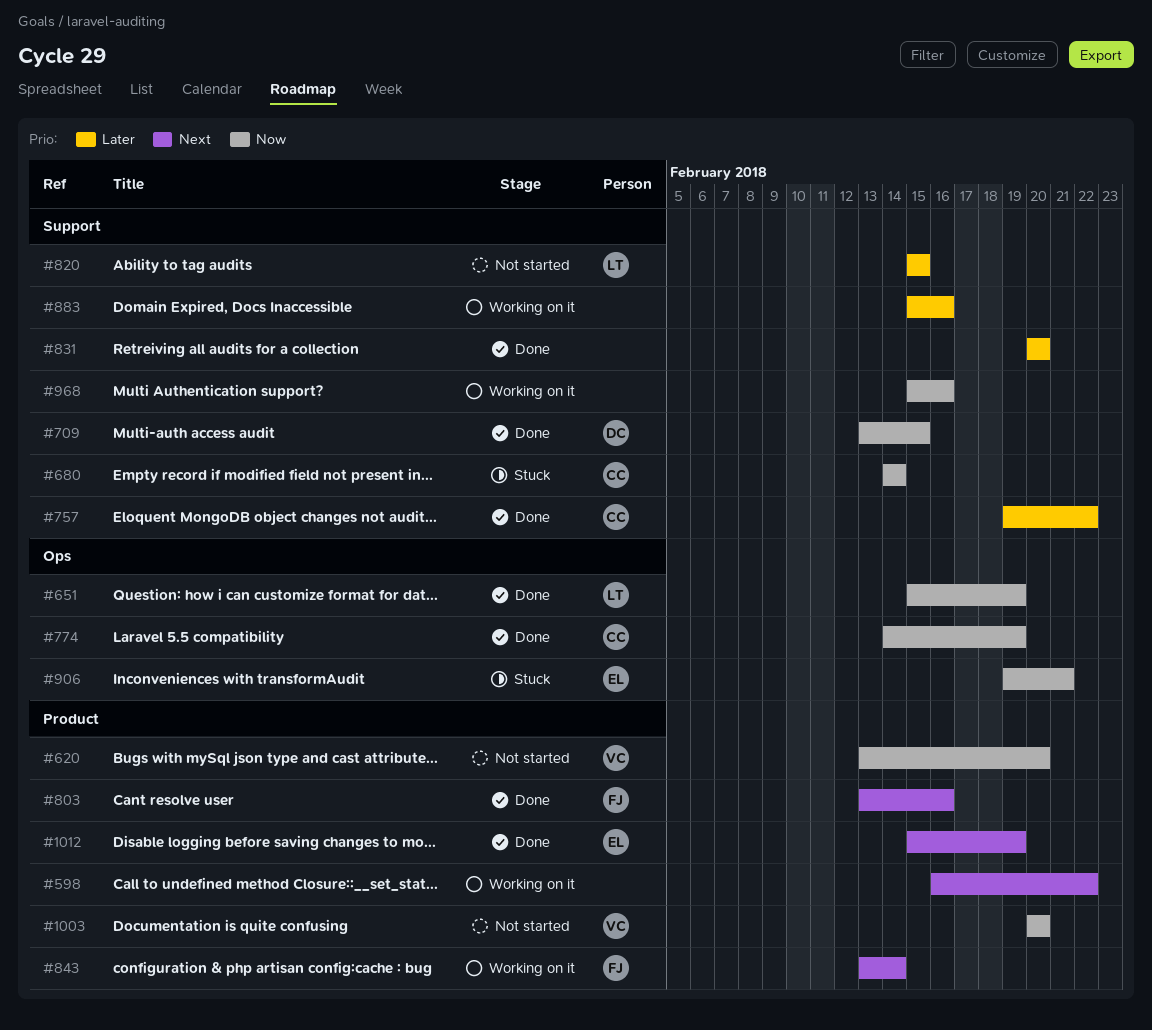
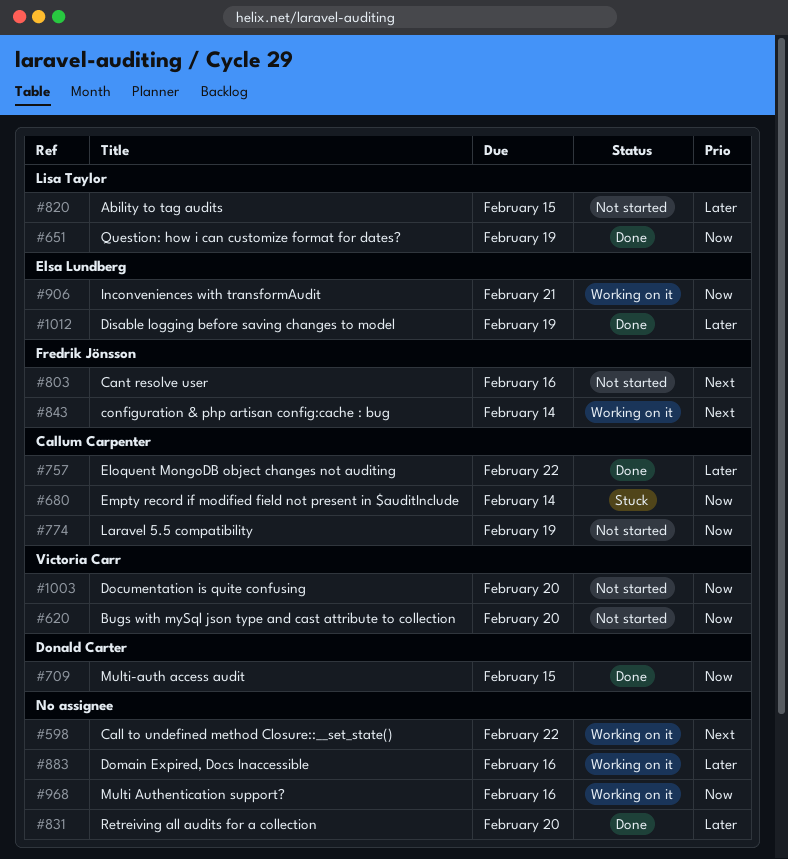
#774, status: Done -> Not started
#803, status: Done -> Not started
#906, status: Stuck -> Working on it
#1012, priority: Next -> Later

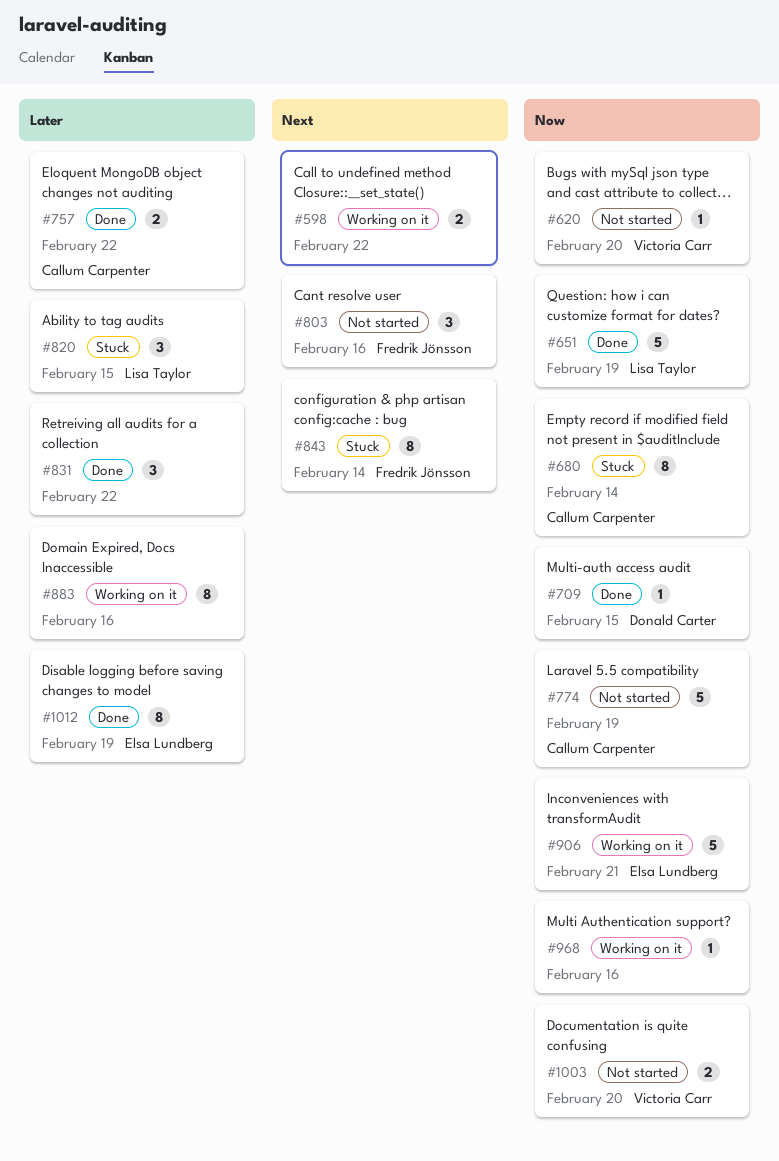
#820, status: Not started -> Stuck
#831, due: Feb 20 -> Feb 22
#843, status: Working on it -> Stuck

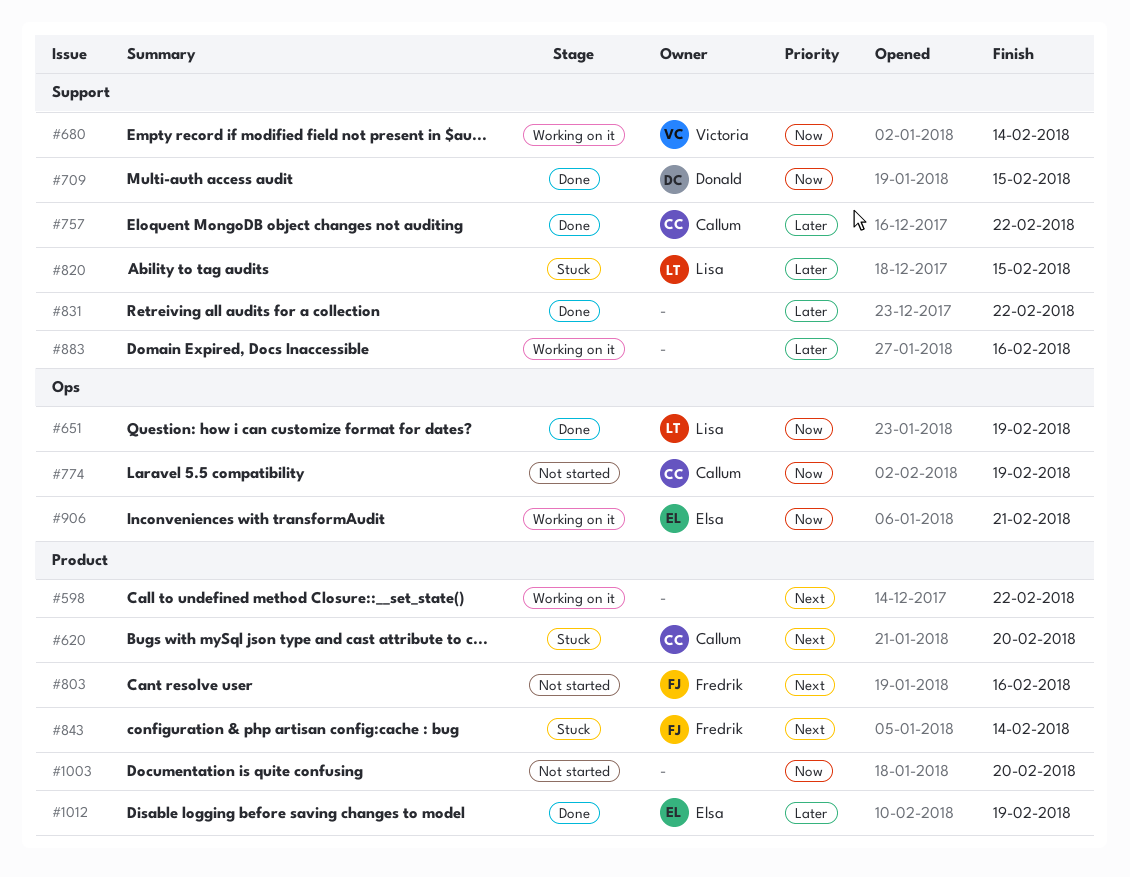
#620, status: Not started -> Stuck
#620, owner: Victoria Carr -> Callum Carpenter
#620, priority: Now -> Next
#680, status: Stuck -> Working on it
#680, owner: Callum Carpenter -> Victoria Carr
#968: present -> none
#1003, owner: Victoria Carr -> none

